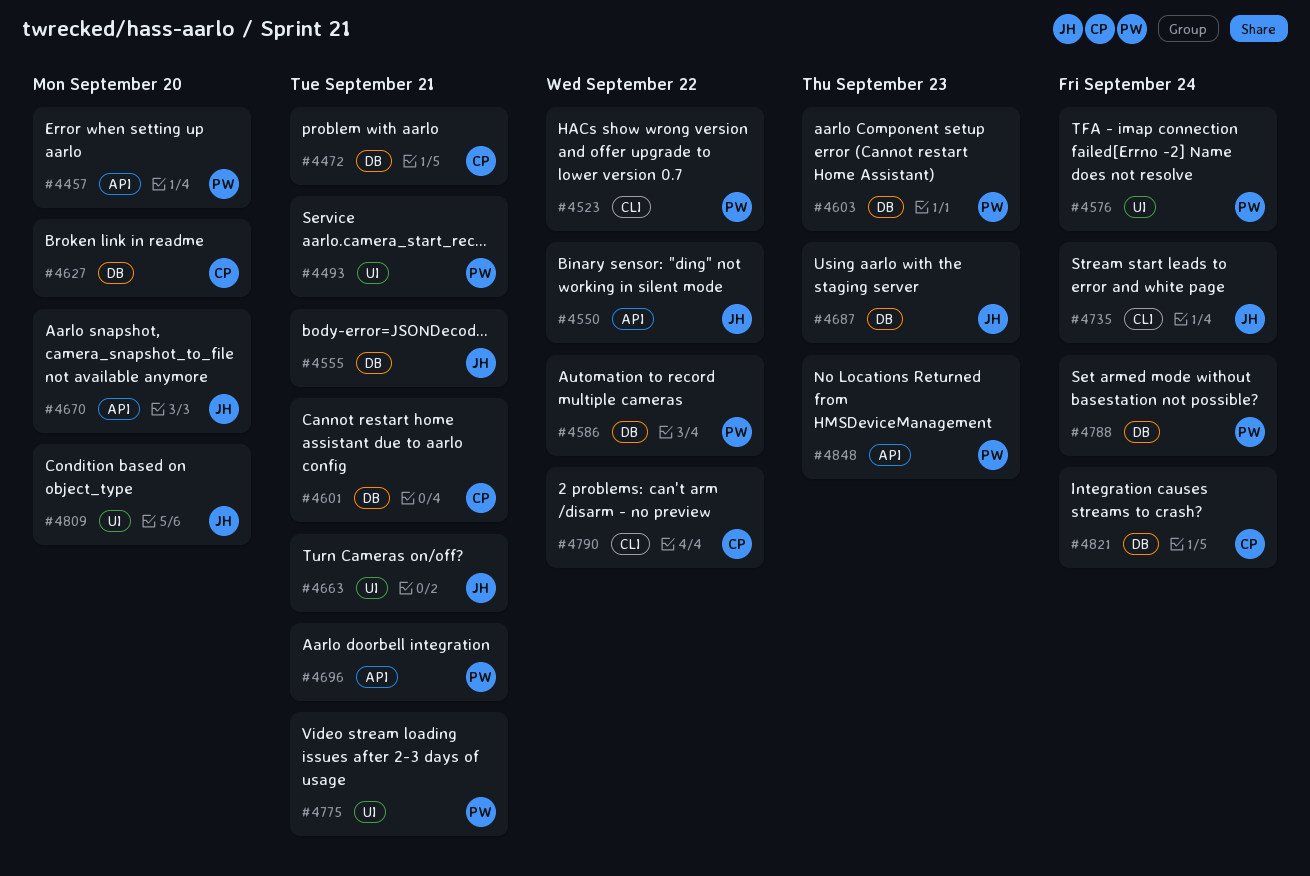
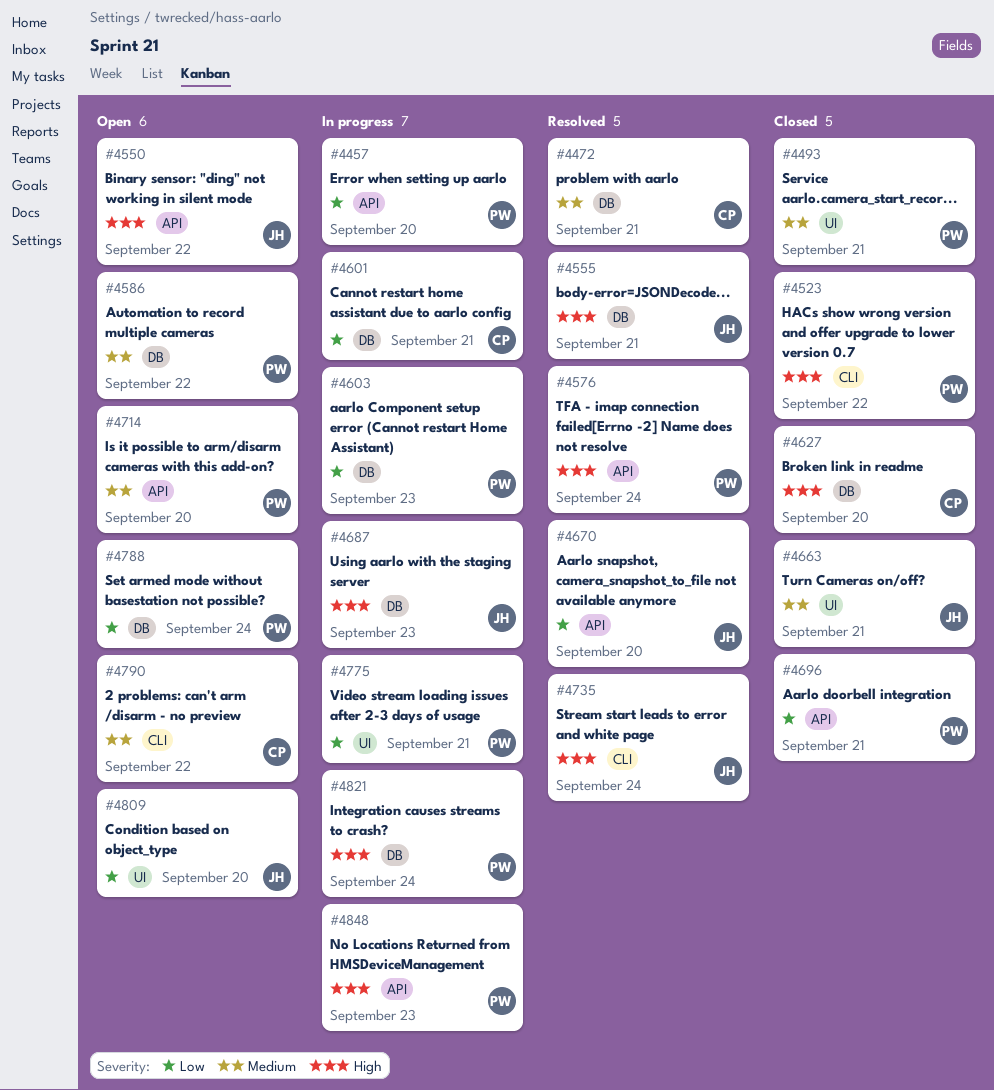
#4576, label: UI -> API
#4714: none -> present
#4821, owner: CP -> PW

